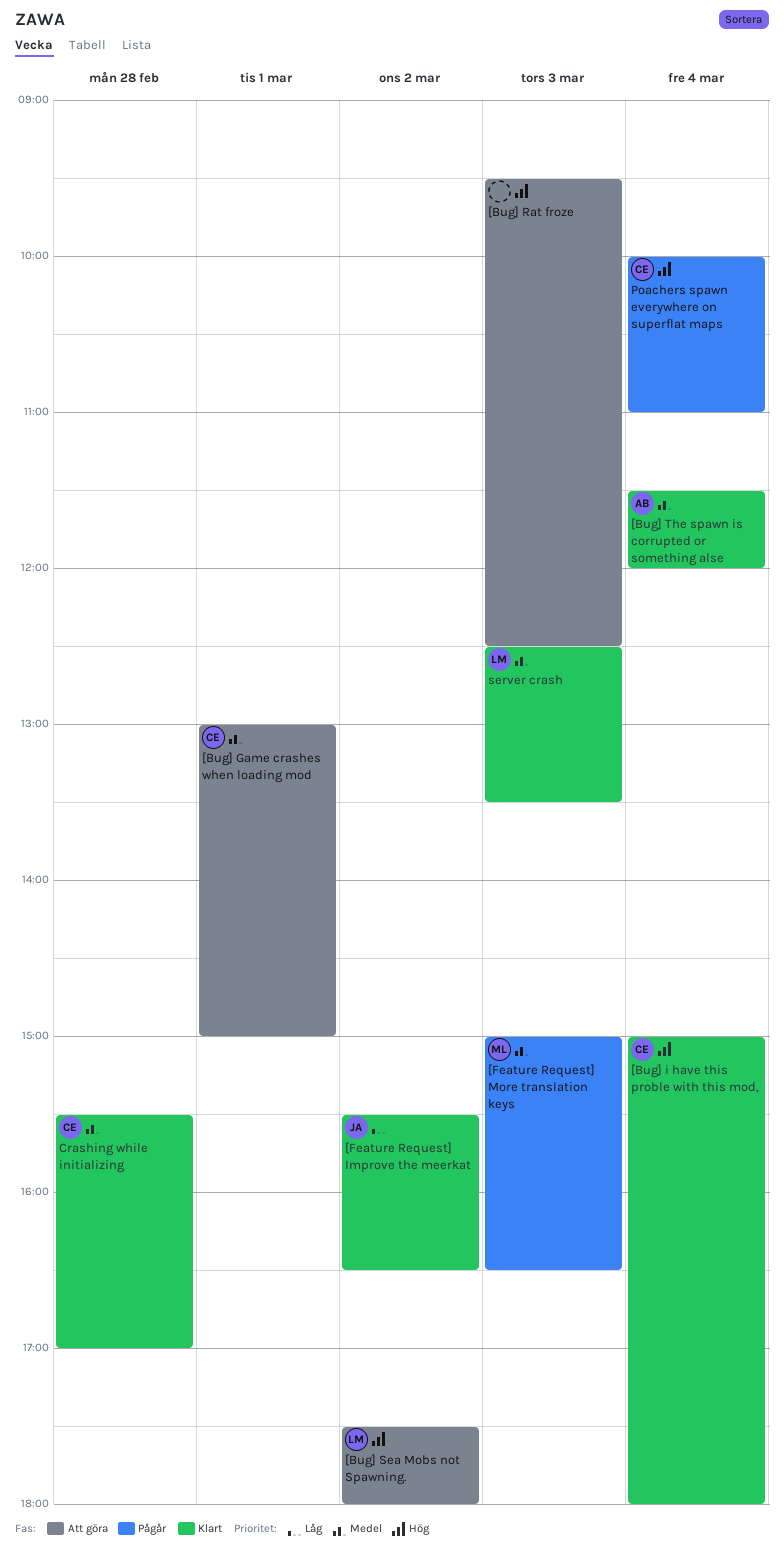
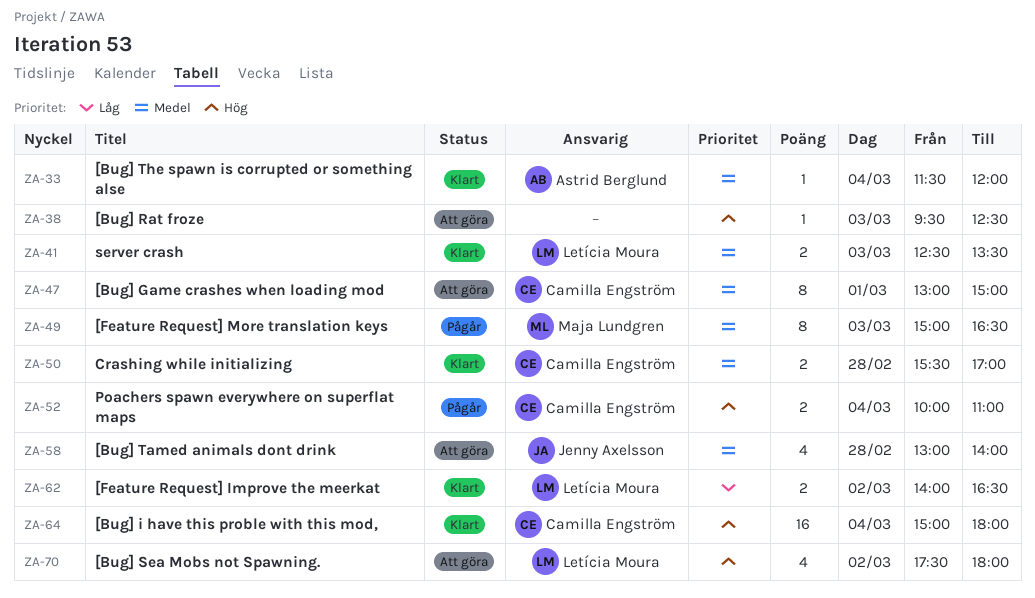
[Bug] Tamed animals dont drink: none -> present
[Feature Request] Improve the meerkat, owner: Jenny Axelsson -> Letícia Moura
[Feature Request] Improve the meerkat, begins: 15:30 -> 14:00

